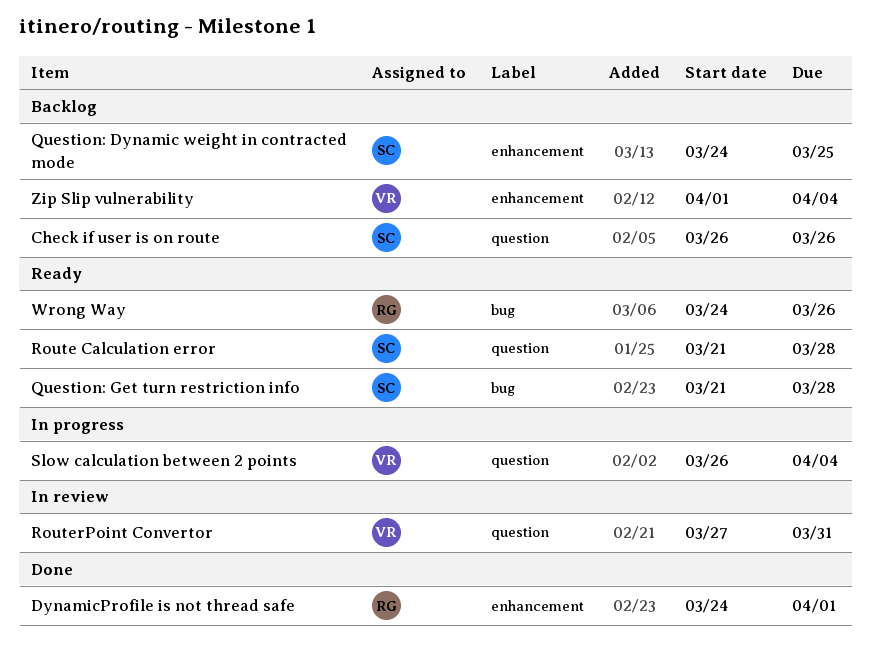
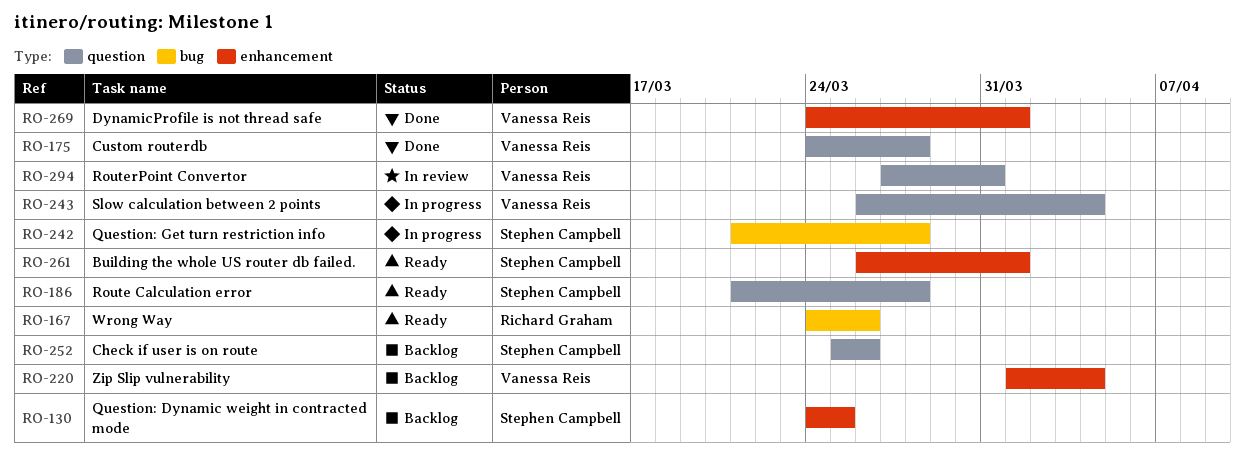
Building the whole US router db failed.: none -> present
Check if user is on route, start: Mar 26 -> Mar 25
Custom routerdb: none -> present
DynamicProfile is not thread safe, owner: Richard Graham -> Vanessa Reis
Question: Get turn restriction info, status: Ready -> In progress

